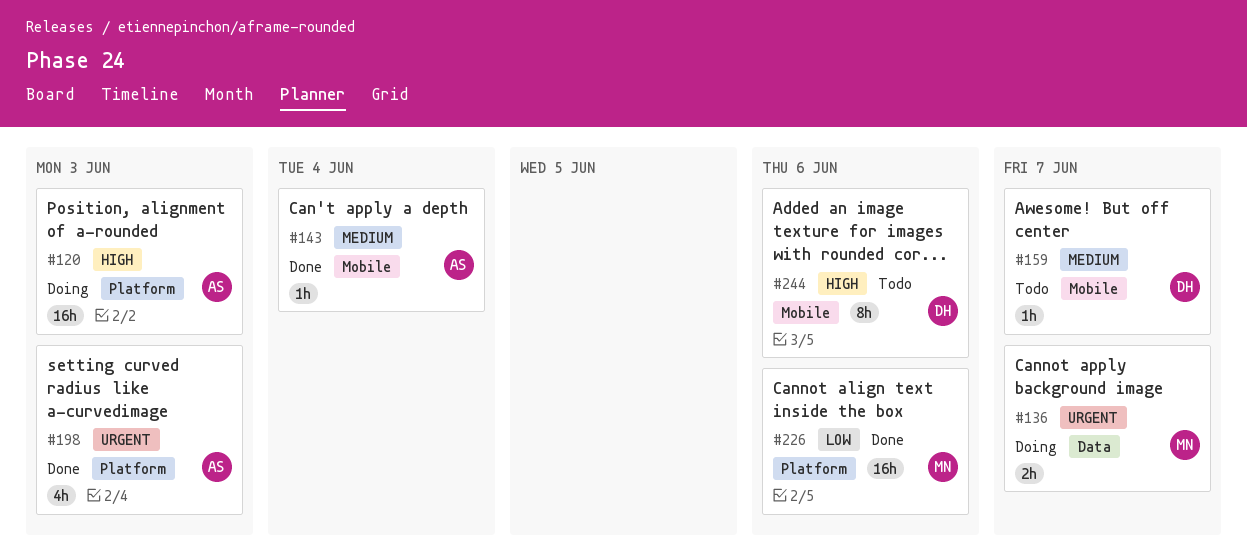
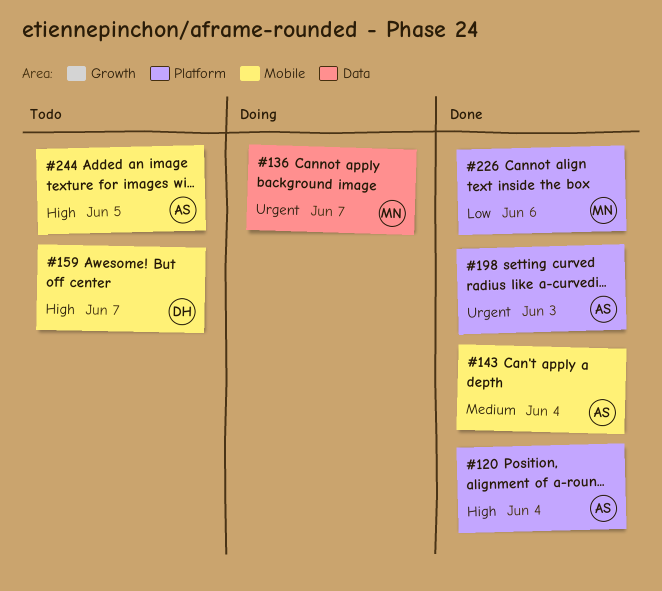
#120, status: Doing -> Done
#120, due: Jun 3 -> Jun 4
#159, priority: Medium -> High
#244, owner: DH -> AS
#244, due: Jun 6 -> Jun 5

